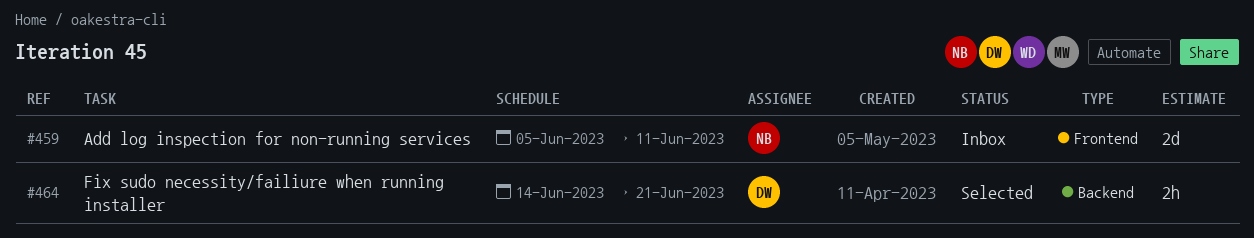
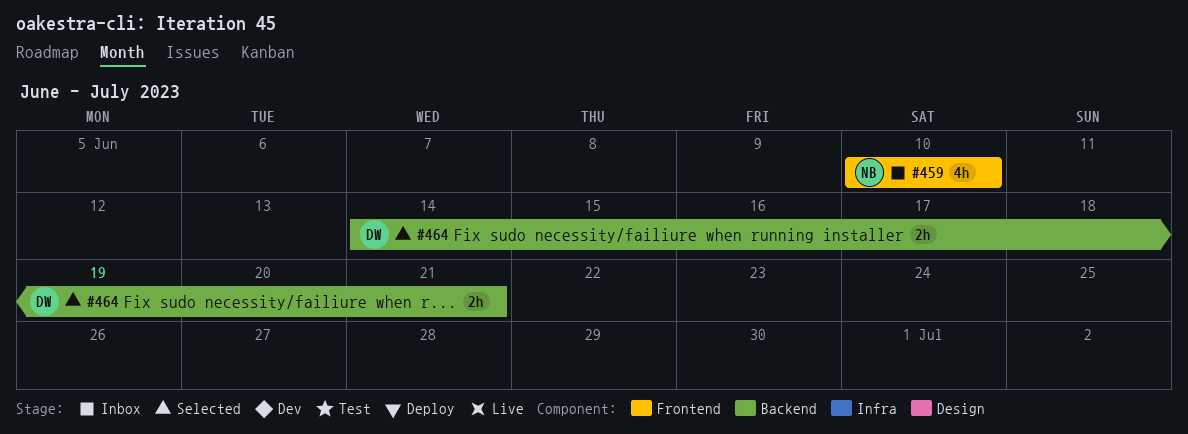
#459, estimate: 2d -> 4h
#459, start: Jun 5 -> Jun 10
#459, due: Jun 11 -> Jun 10

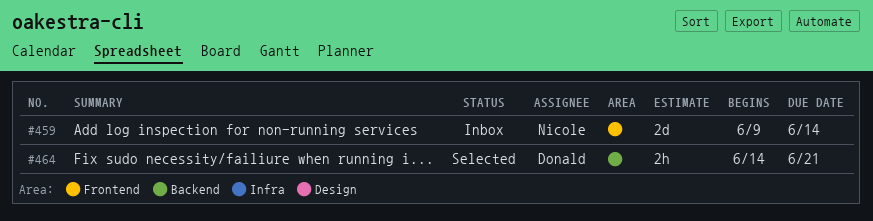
#459, estimate: 4h -> 2d
#459, start: Jun 10 -> Jun 9
#459, due: Jun 10 -> Jun 14

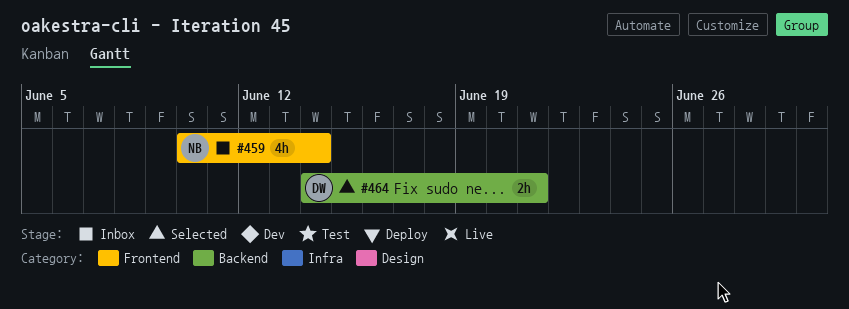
#459, estimate: 2d -> 4h
#459, start: Jun 9 -> Jun 10

